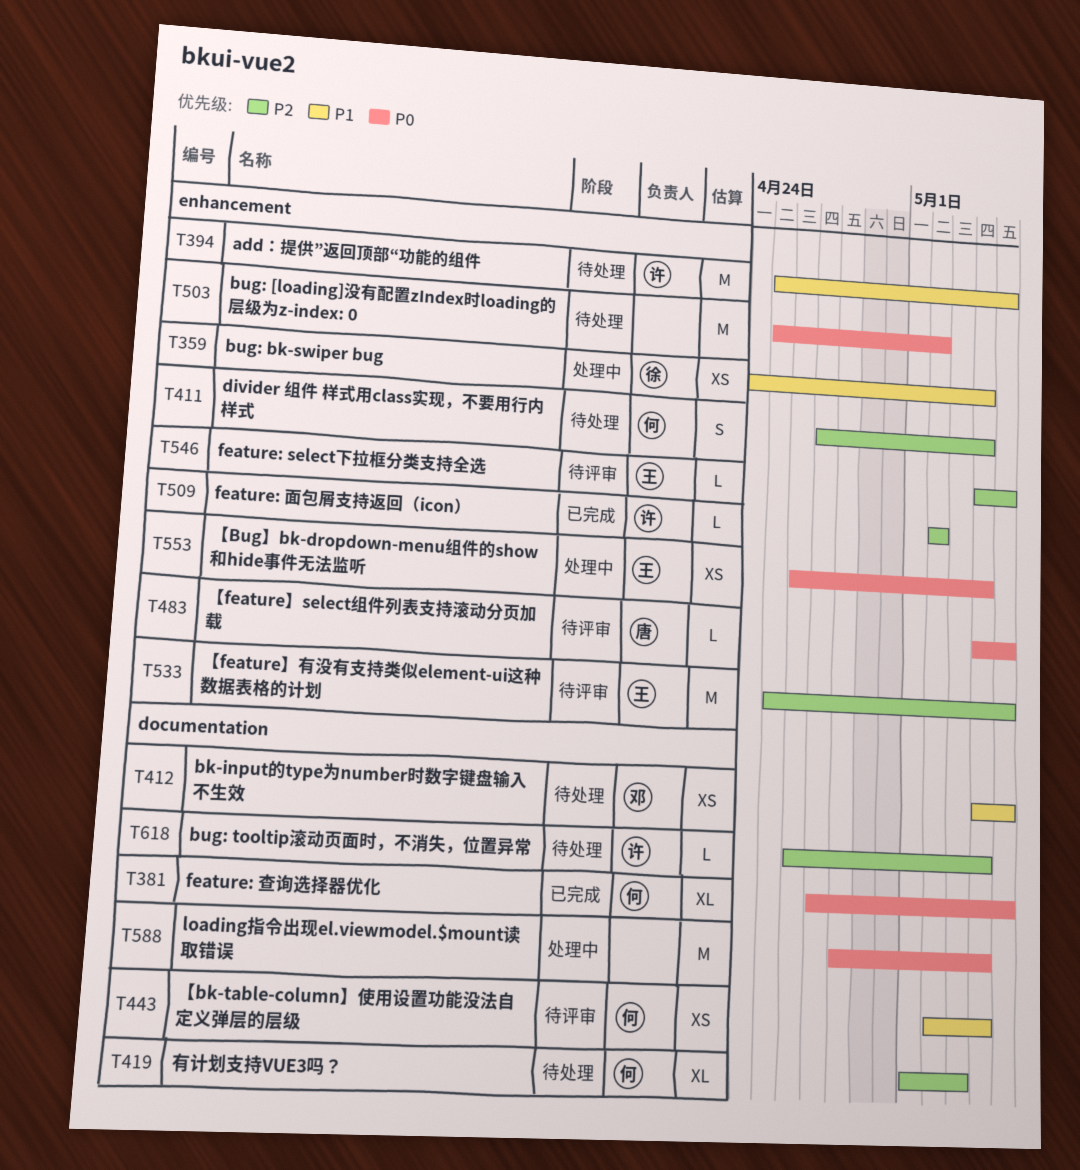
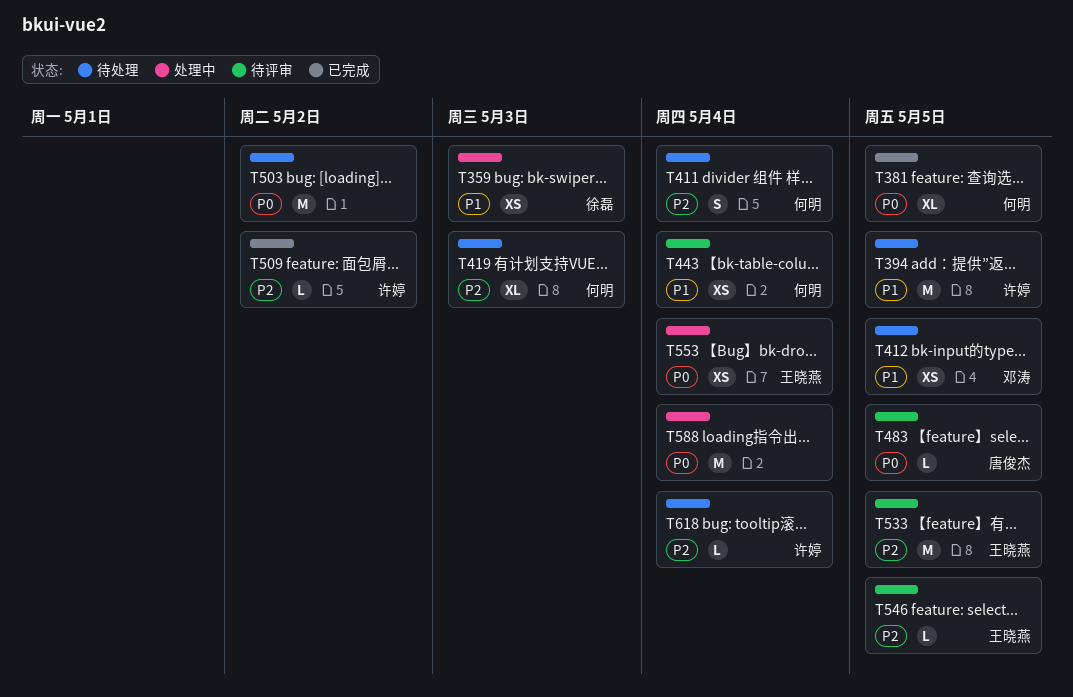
T359, due: May 4 -> May 3

